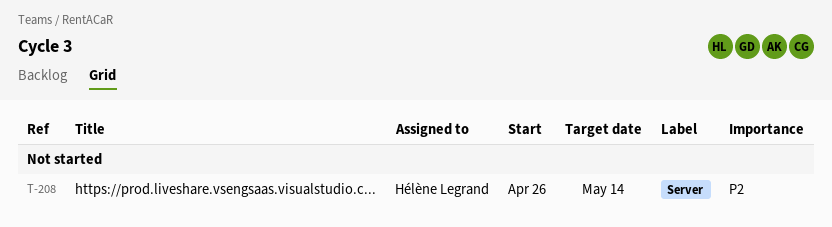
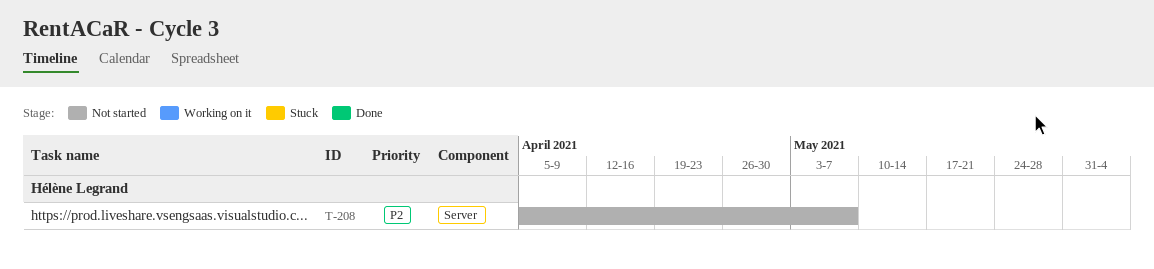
T-208, start: Apr 26 -> Apr 5
T-208, due: May 14 -> May 7

